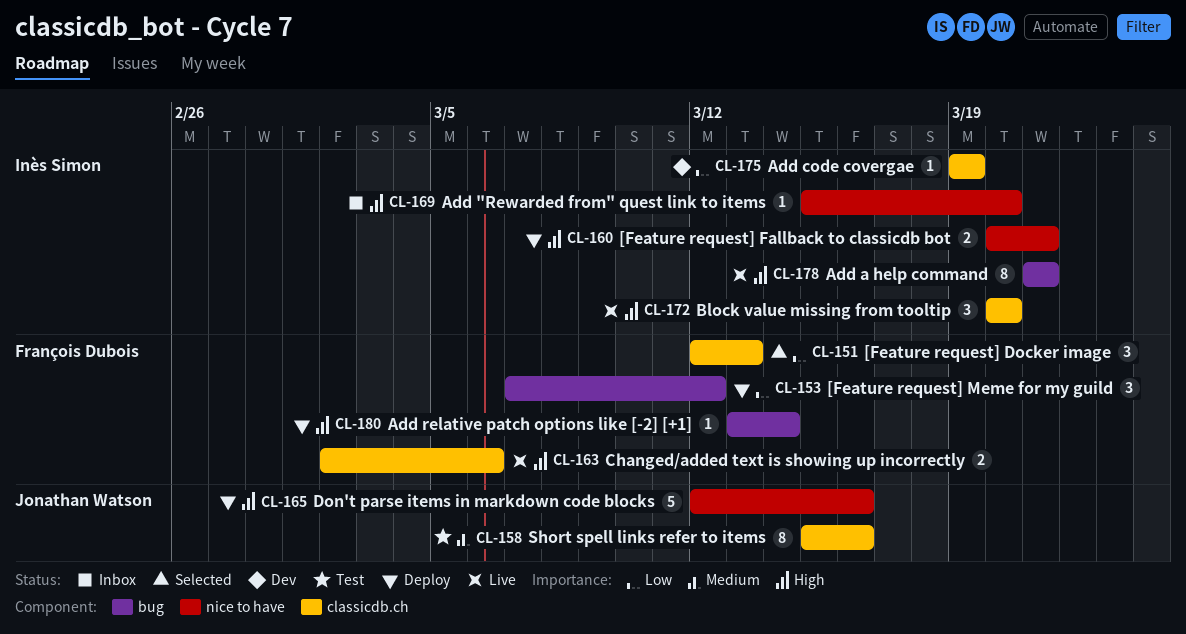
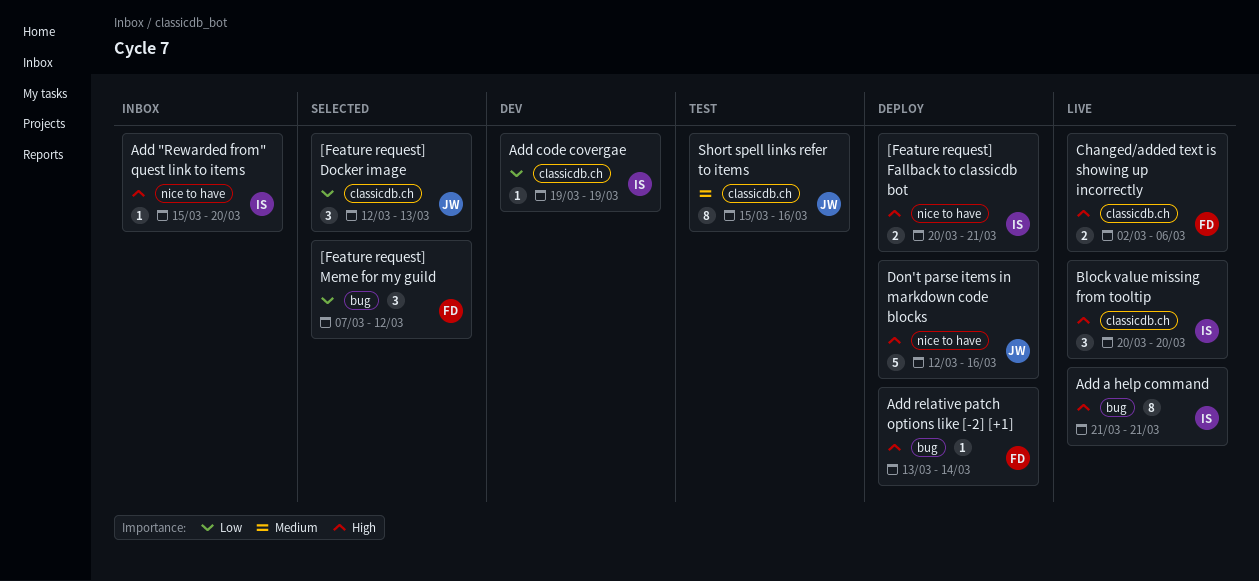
[Feature request] Docker image, owner: François Dubois -> Jonathan Watson
[Feature request] Meme for my guild, status: Deploy -> Selected

